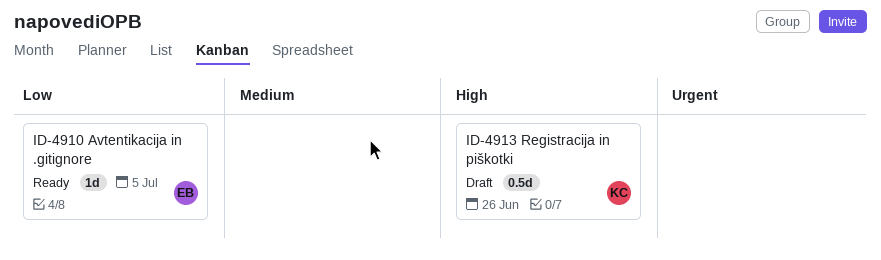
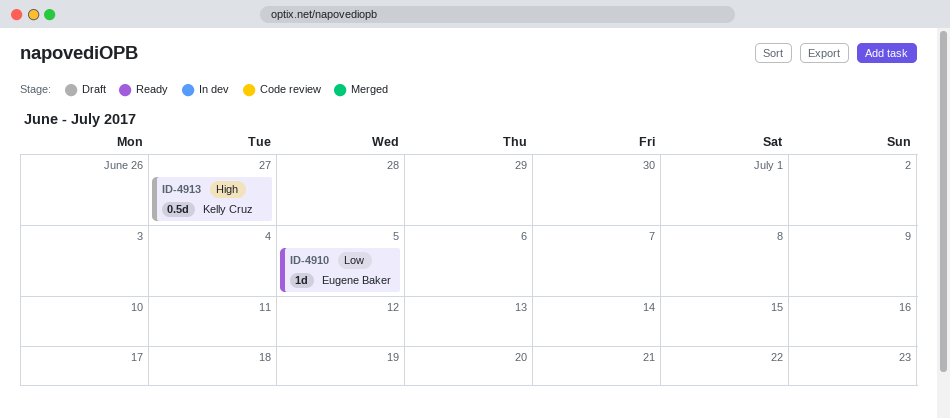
ID-4913, due: Jun 26 -> Jun 27

